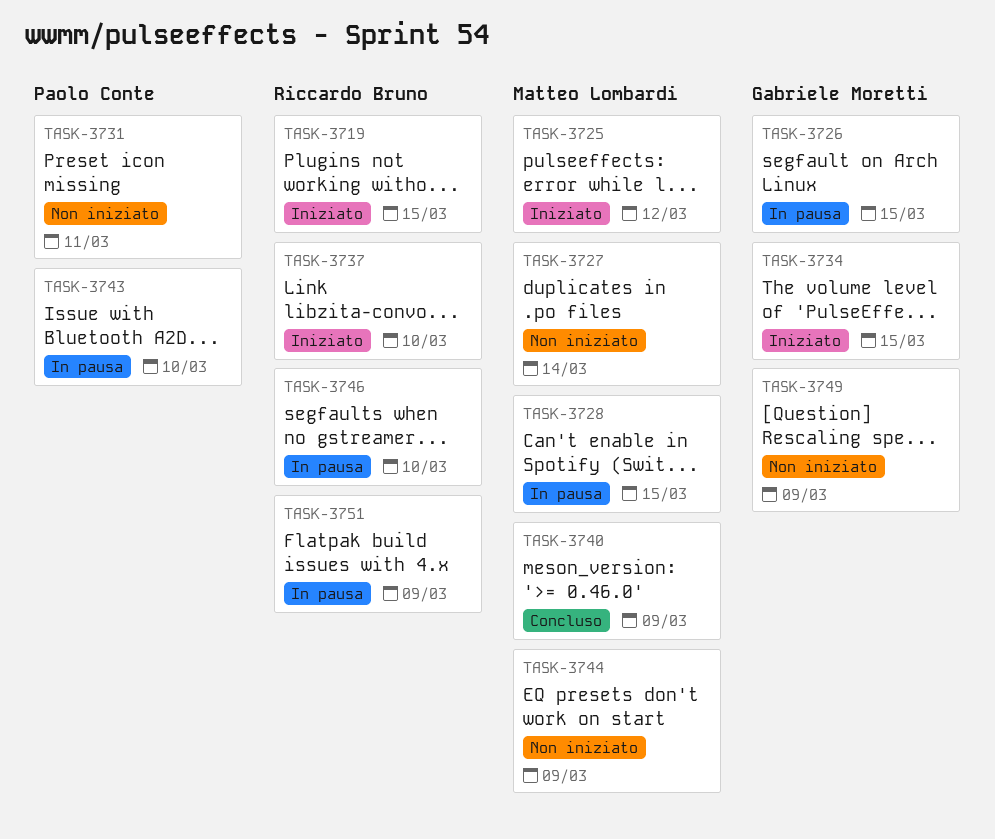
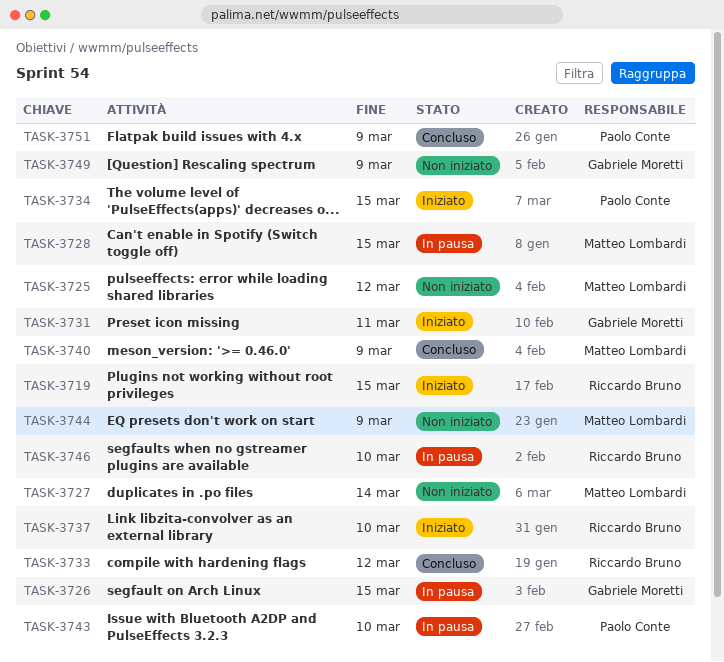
TASK-3725, status: Iniziato -> Non iniziato
TASK-3731, status: Non iniziato -> Iniziato
TASK-3731, owner: Paolo Conte -> Gabriele Moretti
TASK-3733: none -> present
TASK-3734, owner: Gabriele Moretti -> Paolo Conte
TASK-3751, status: In pausa -> Concluso
TASK-3751, owner: Riccardo Bruno -> Paolo Conte

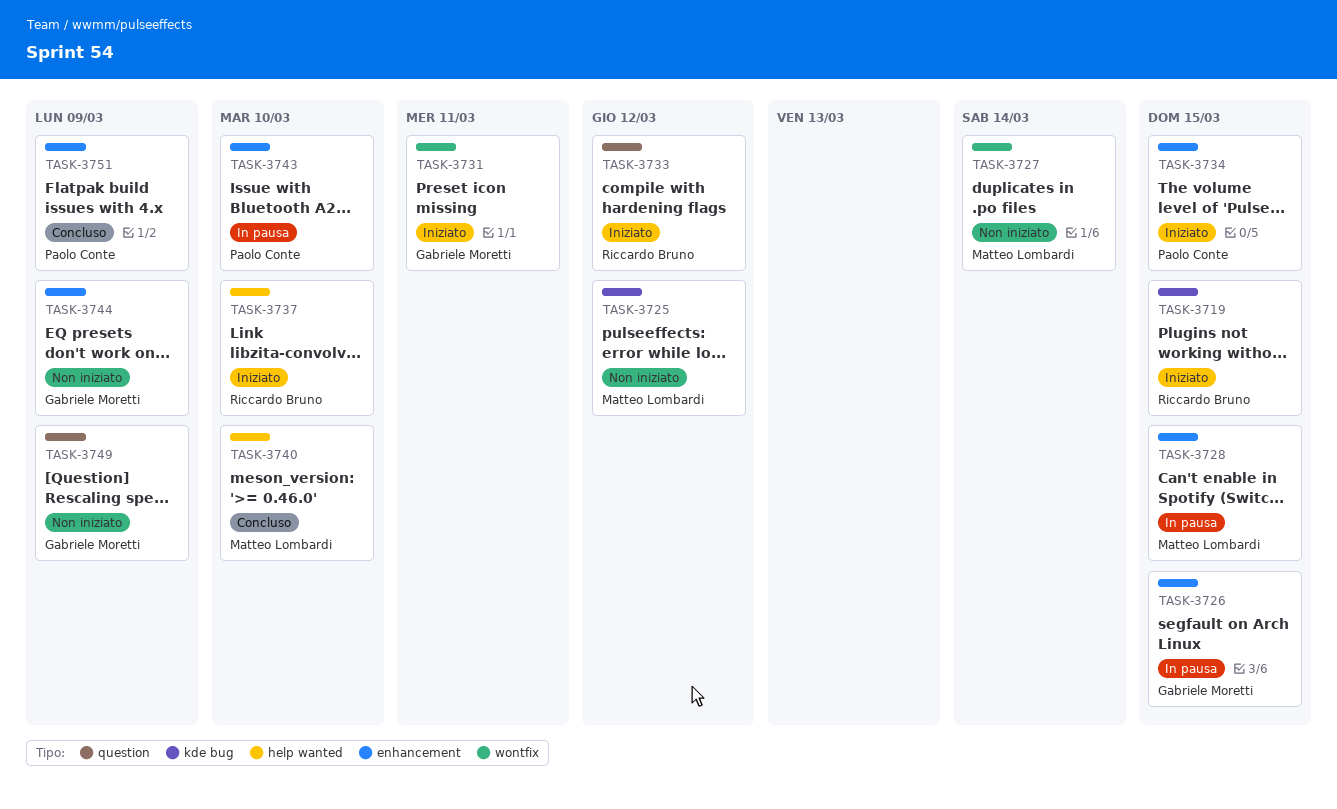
TASK-3733, status: Concluso -> Iniziato
TASK-3740, due: Mar 9 -> Mar 10
TASK-3744, owner: Matteo Lombardi -> Gabriele Moretti
TASK-3746: present -> none

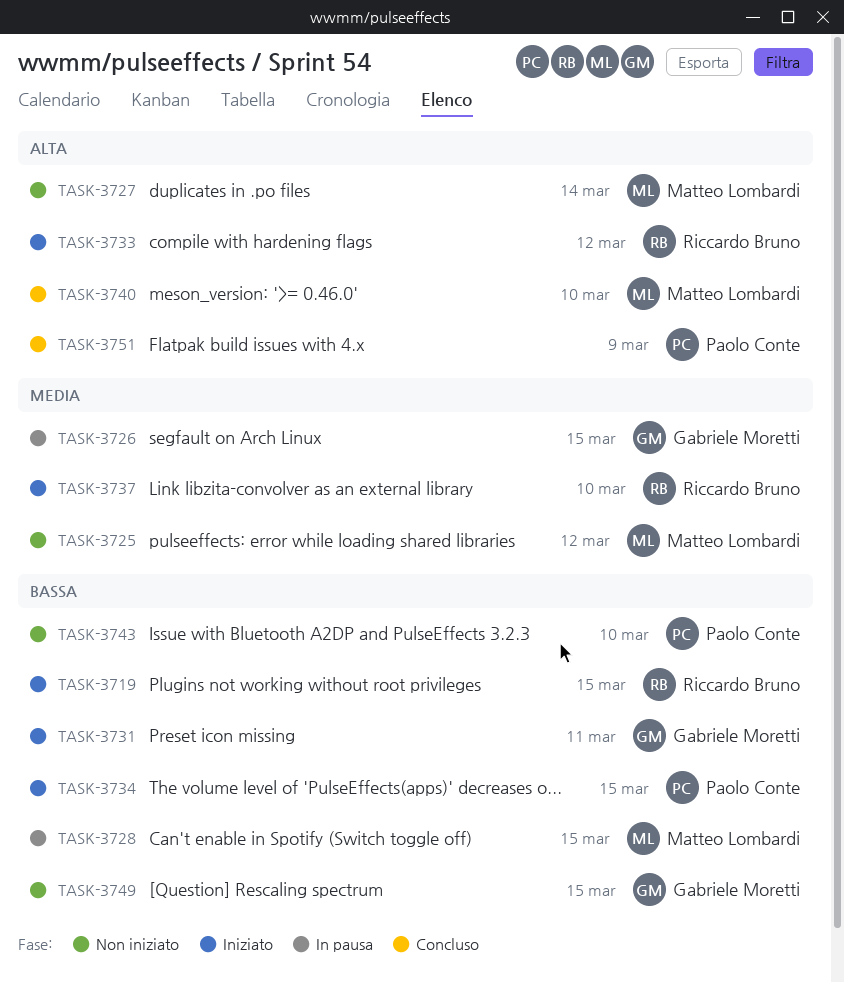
TASK-3743, status: In pausa -> Non iniziato
TASK-3744: present -> none
TASK-3749, due: Mar 9 -> Mar 15

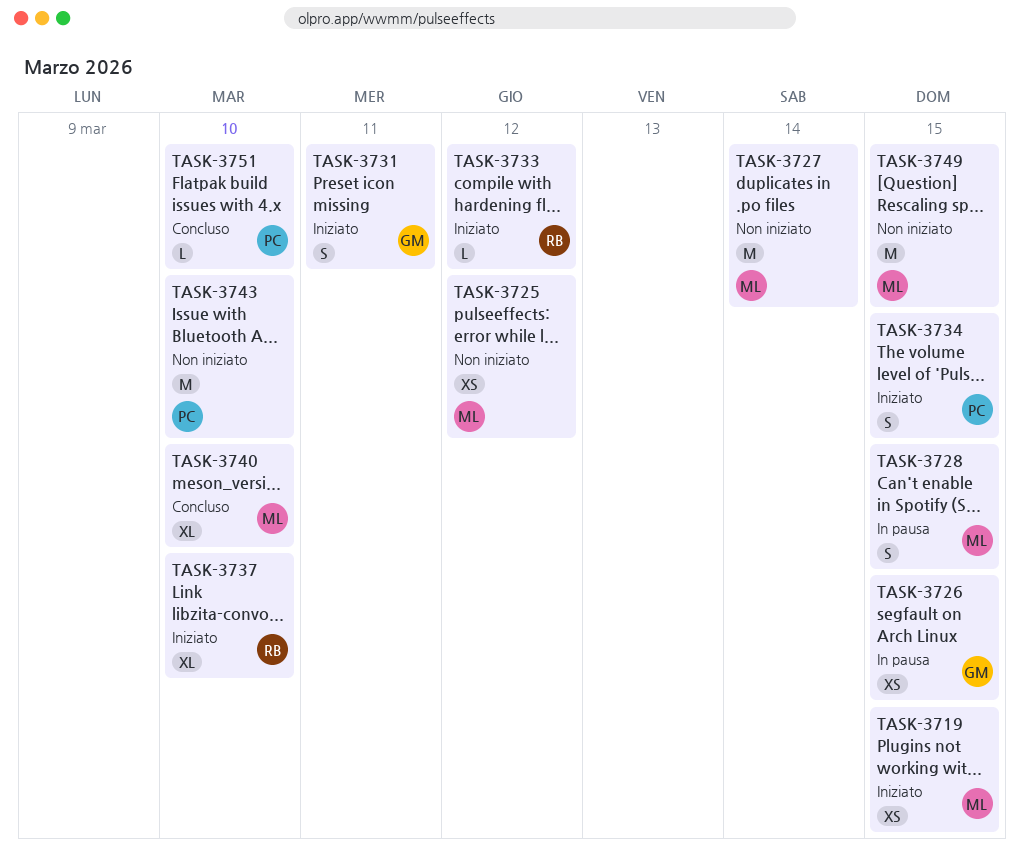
TASK-3719, owner: Riccardo Bruno -> Matteo Lombardi
TASK-3749, owner: Gabriele Moretti -> Matteo Lombardi
TASK-3751, due: Mar 9 -> Mar 10

